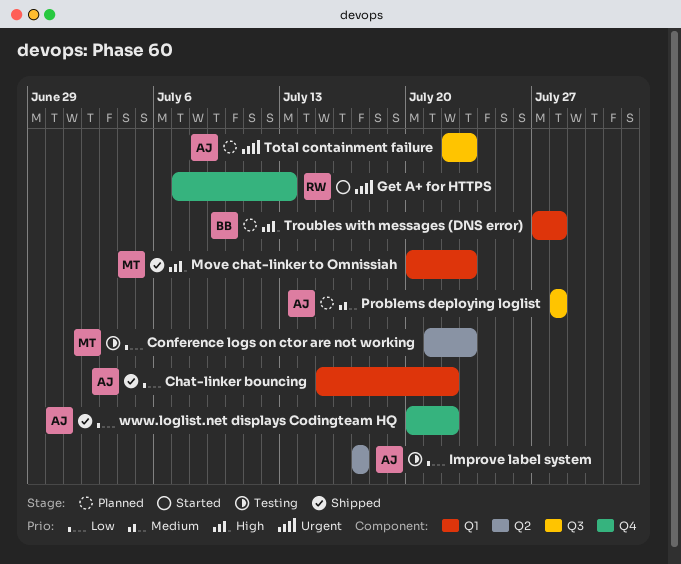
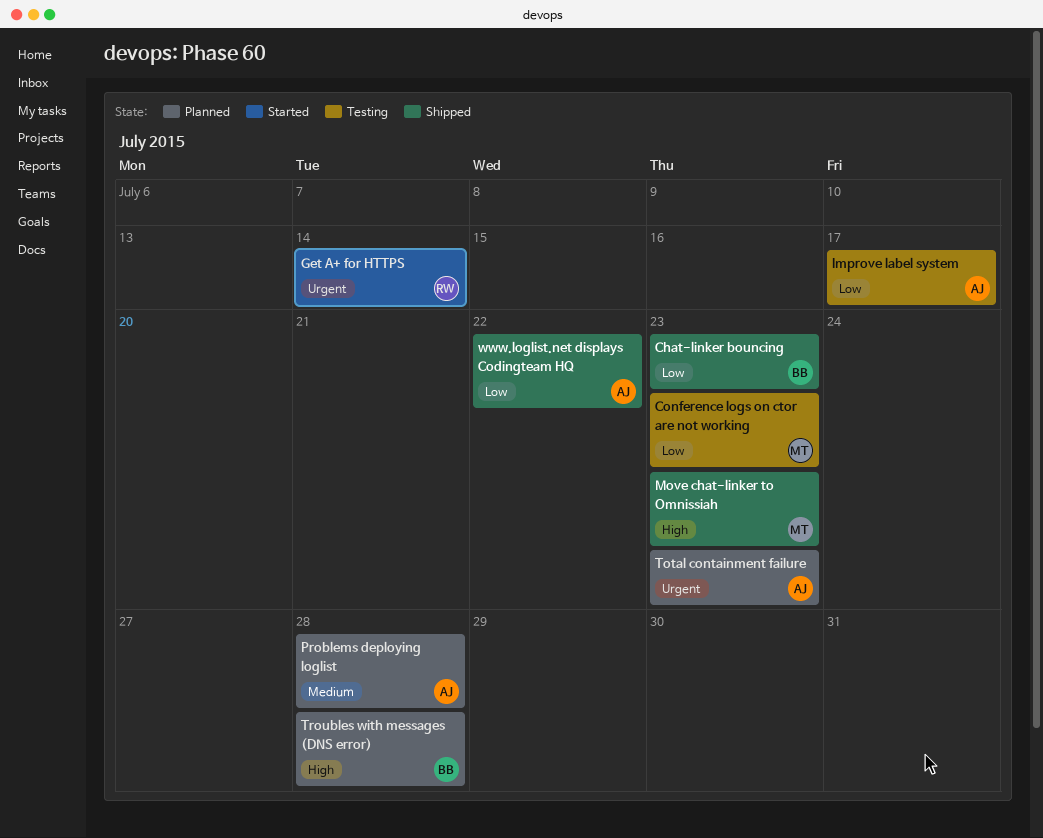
Chat-linker bouncing, owner: AJ -> BB
Chat-linker bouncing, due: Jul 22 -> Jul 23
Get A+ for HTTPS, due: Jul 13 -> Jul 14

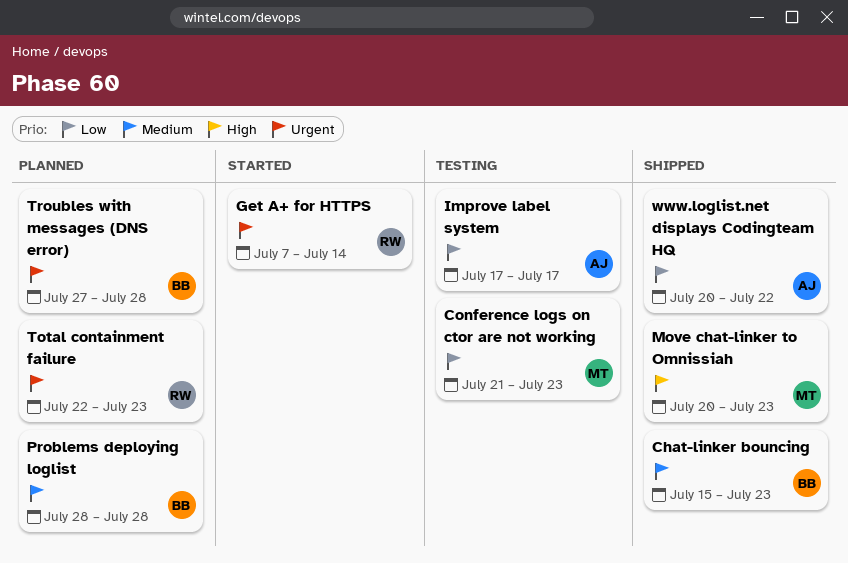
Chat-linker bouncing, priority: Low -> Medium
Problems deploying loglist, owner: AJ -> BB
Total containment failure, owner: AJ -> RW
Troubles with messages (DNS error), priority: High -> Urgent

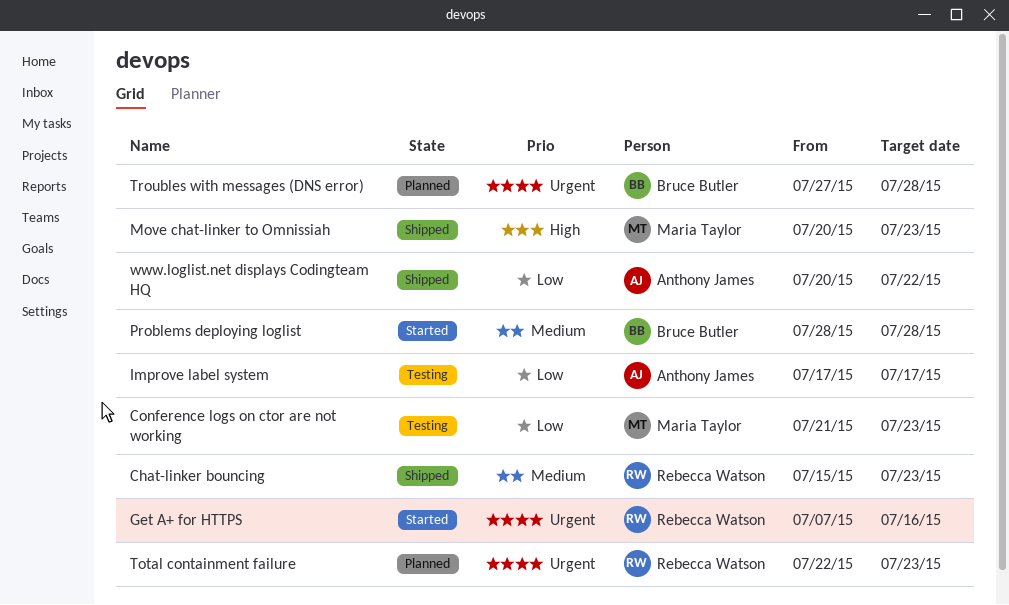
Chat-linker bouncing, owner: Bruce Butler -> Rebecca Watson
Get A+ for HTTPS, due: Jul 14 -> Jul 16
Problems deploying loglist, status: Planned -> Started

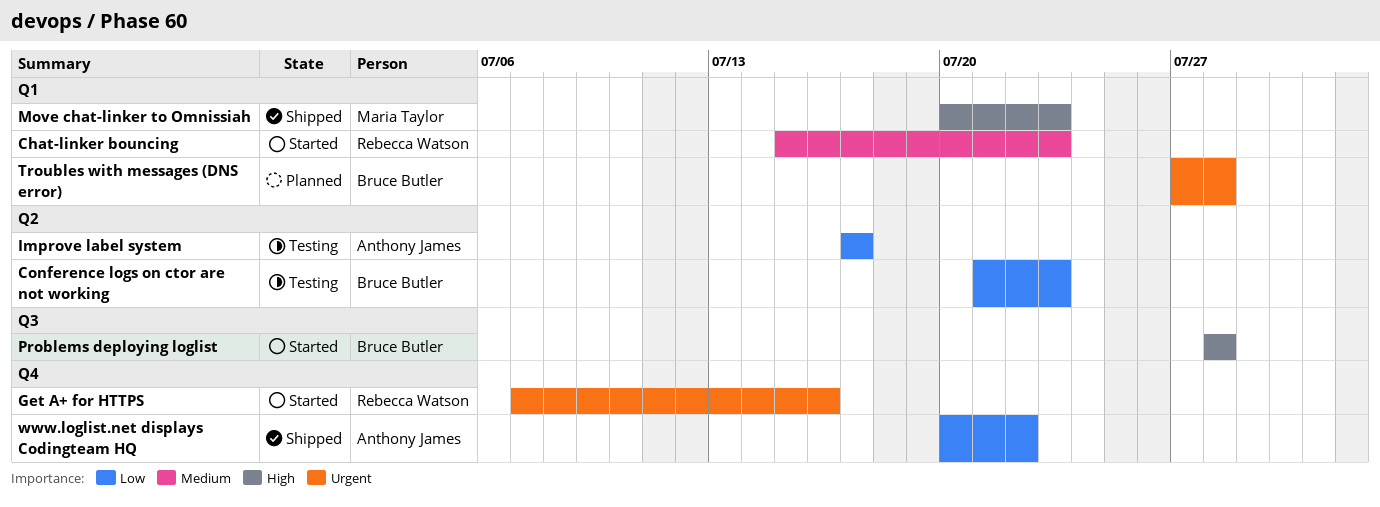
Chat-linker bouncing, status: Shipped -> Started
Conference logs on ctor are not working, owner: Maria Taylor -> Bruce Butler
Problems deploying loglist, priority: Medium -> High
Total containment failure: present -> none

